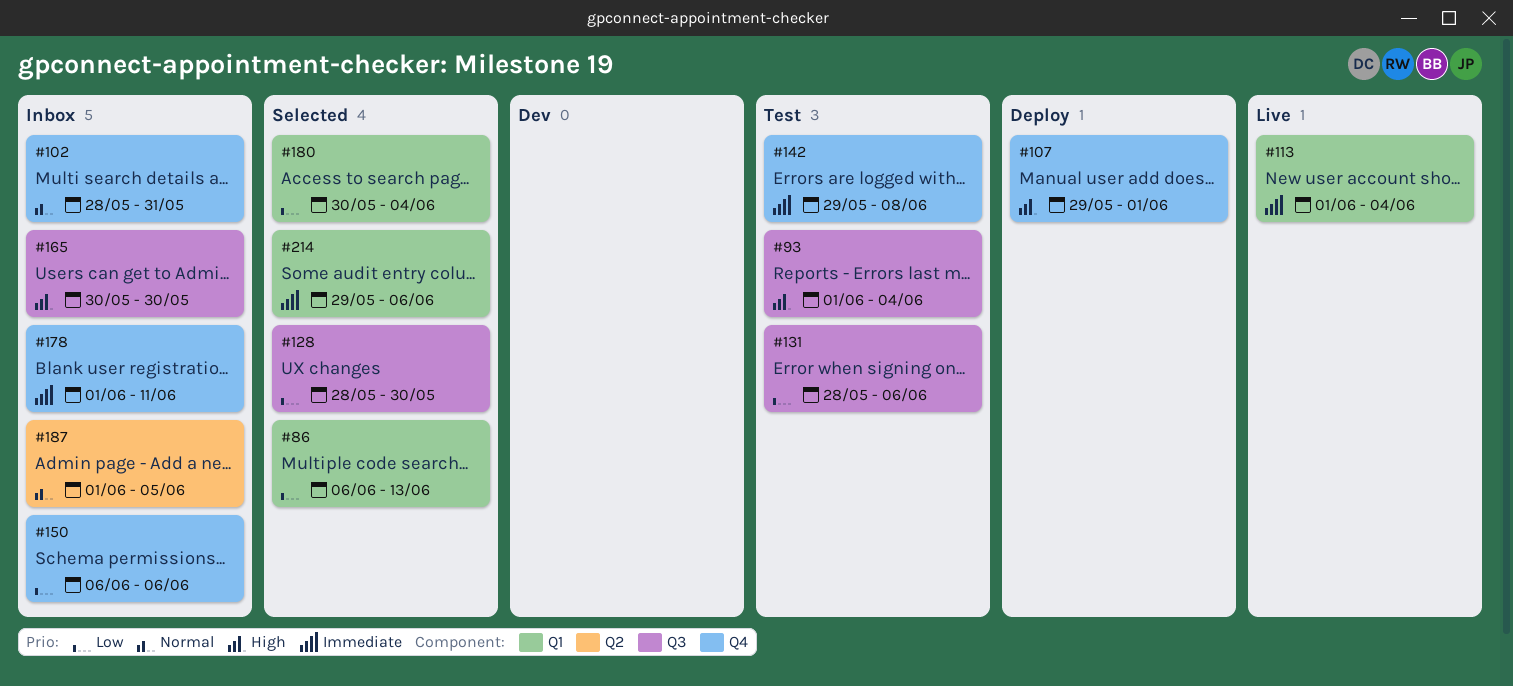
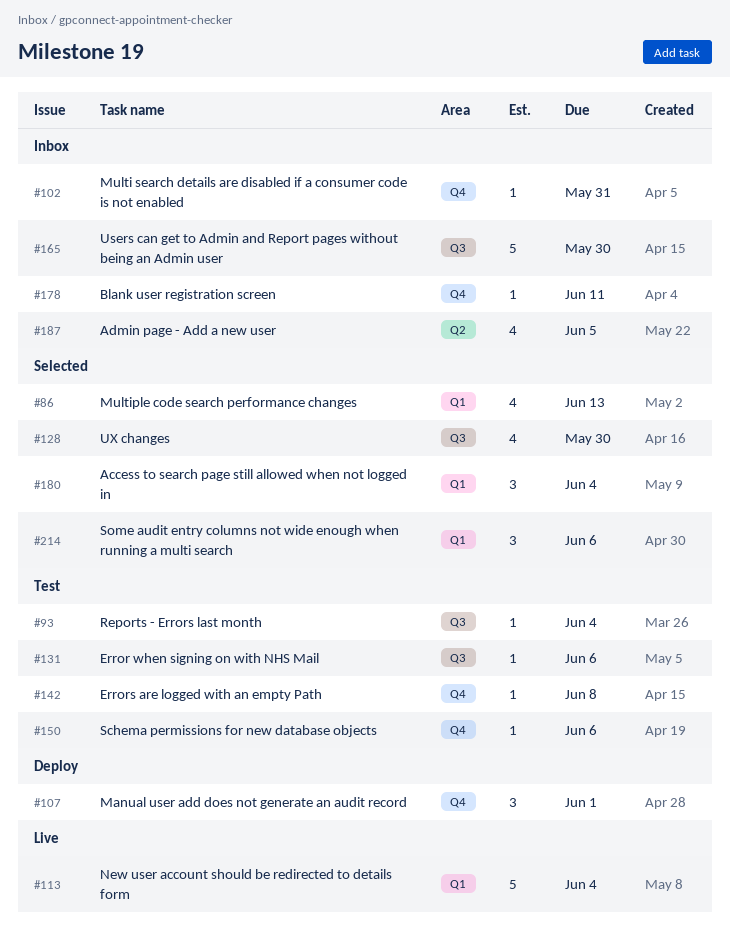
#150, status: Inbox -> Test

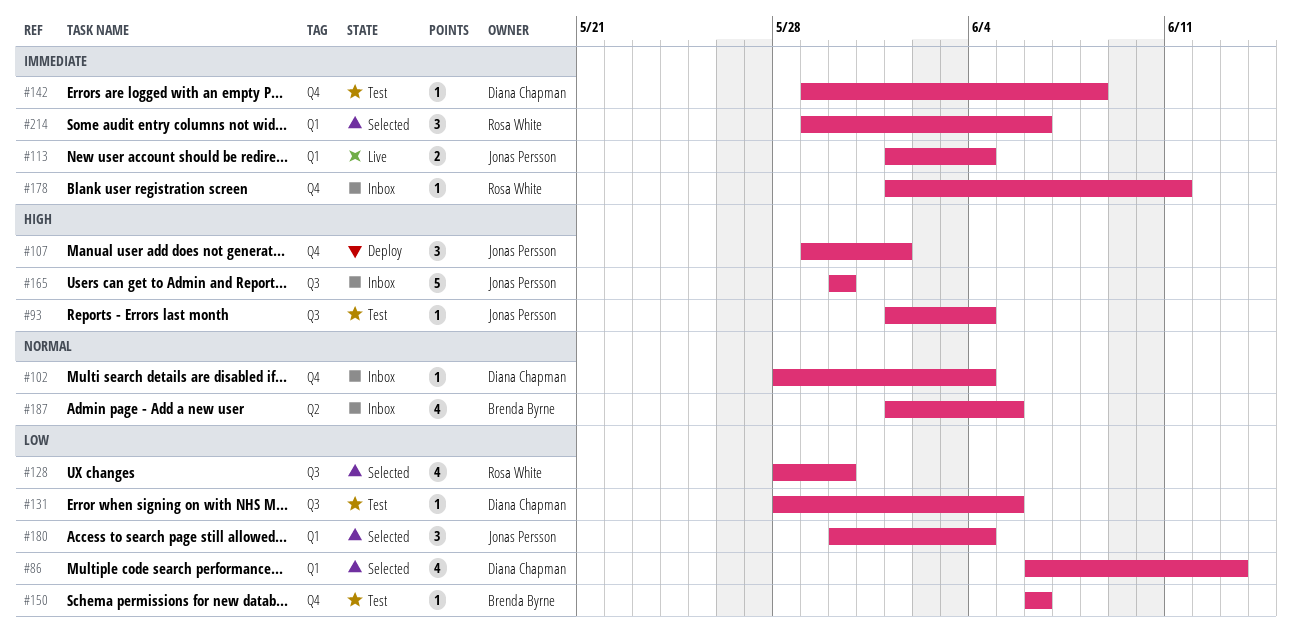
#102, due: May 31 -> Jun 4
#113, estimate: 5 -> 2
#131, due: Jun 6 -> Jun 5

